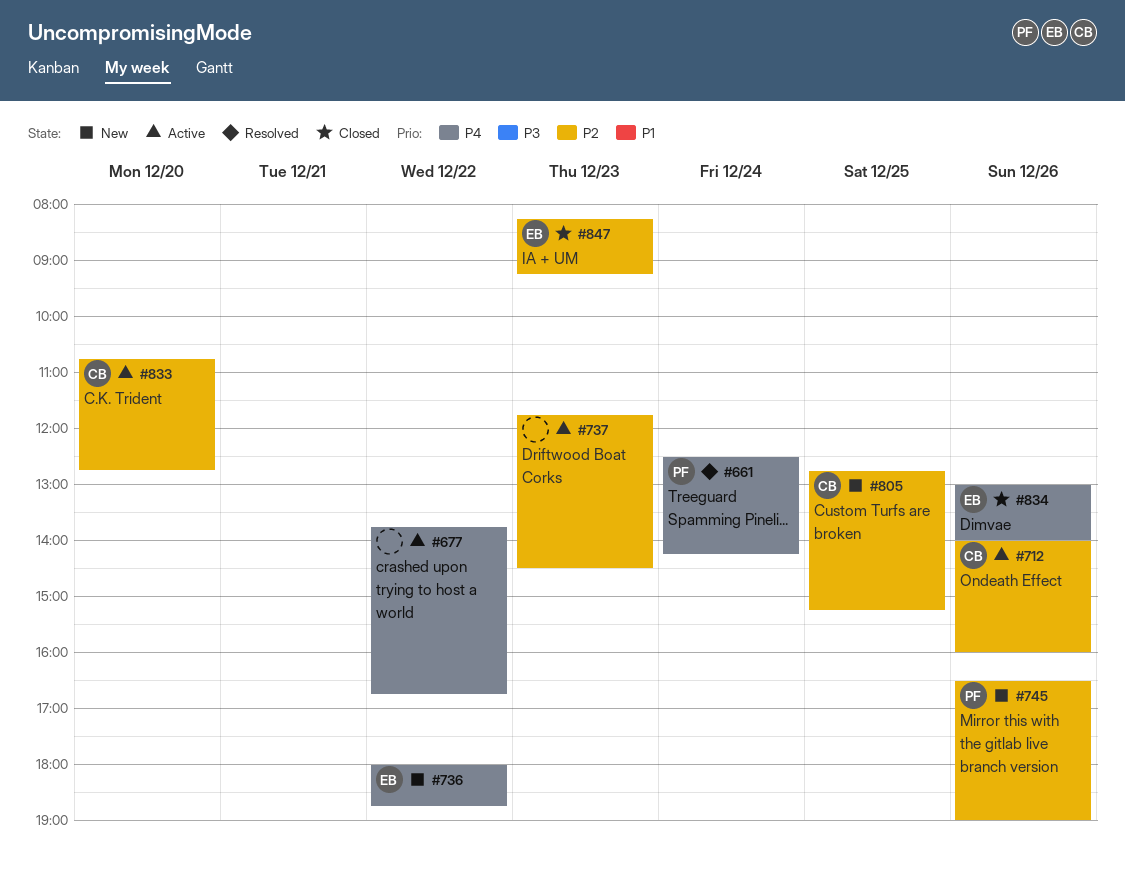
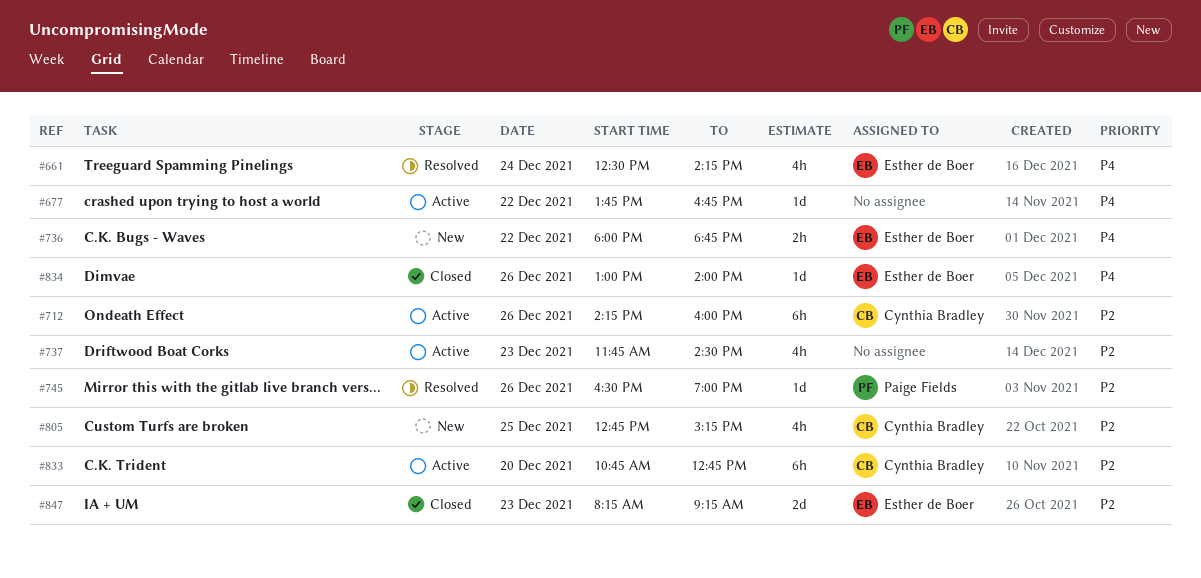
#661, owner: Paige Fields -> Esther de Boer
#712, begins: 14:00 -> 14:15
#745, status: New -> Resolved

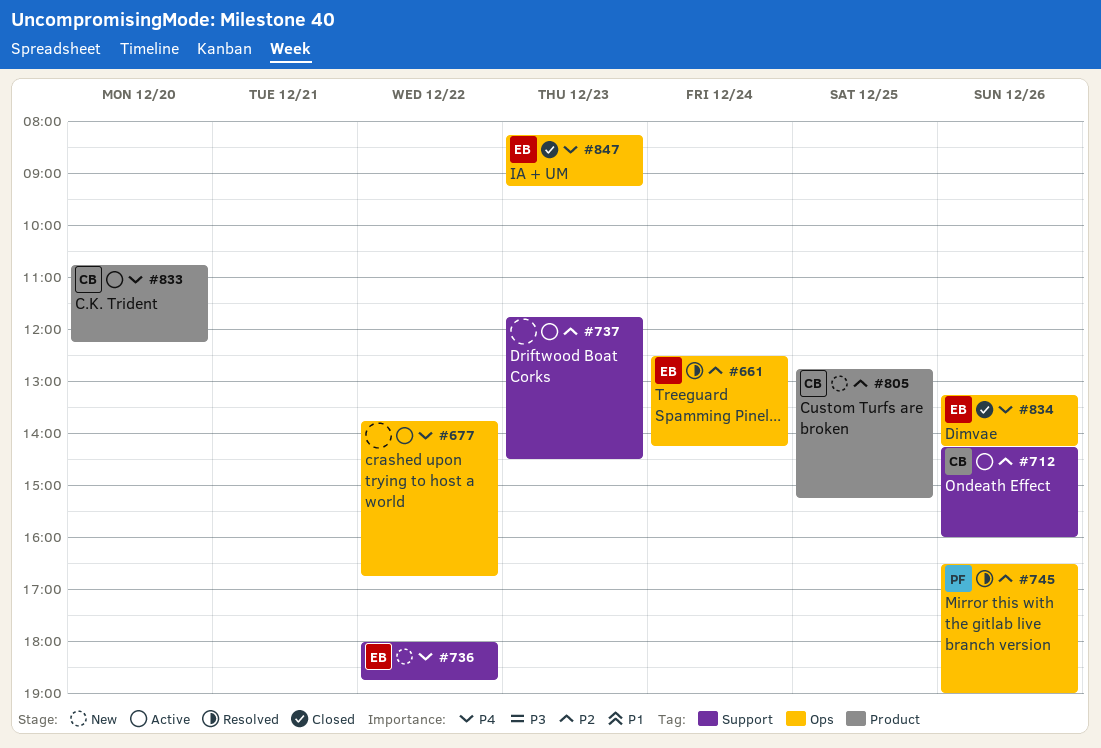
#661, priority: P4 -> P2
#833, priority: P2 -> P4
#833, ends: 12:45 -> 12:15
#834, begins: 13:00 -> 13:15
#834, ends: 14:00 -> 14:15
#847, priority: P2 -> P4

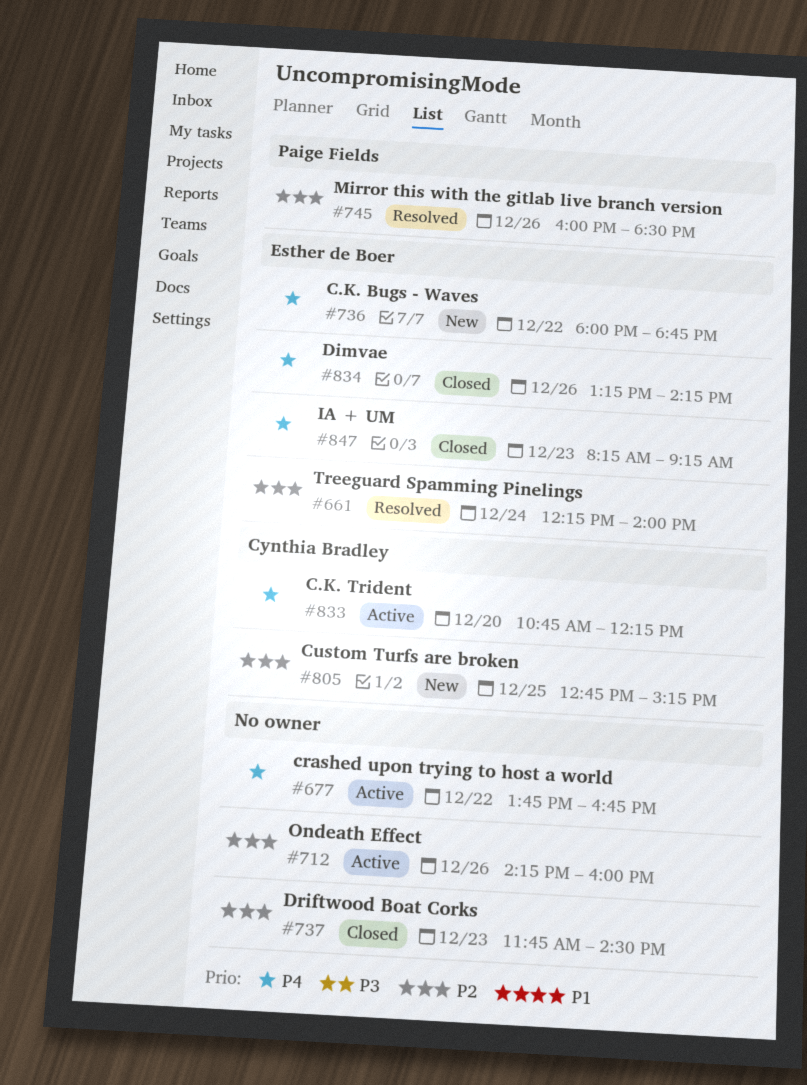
#661, begins: 12:30 -> 12:15
#661, ends: 14:15 -> 14:00
#712, owner: Cynthia Bradley -> none
#737, status: Active -> Closed
#745, begins: 16:30 -> 16:00
#745, ends: 19:00 -> 18:30

